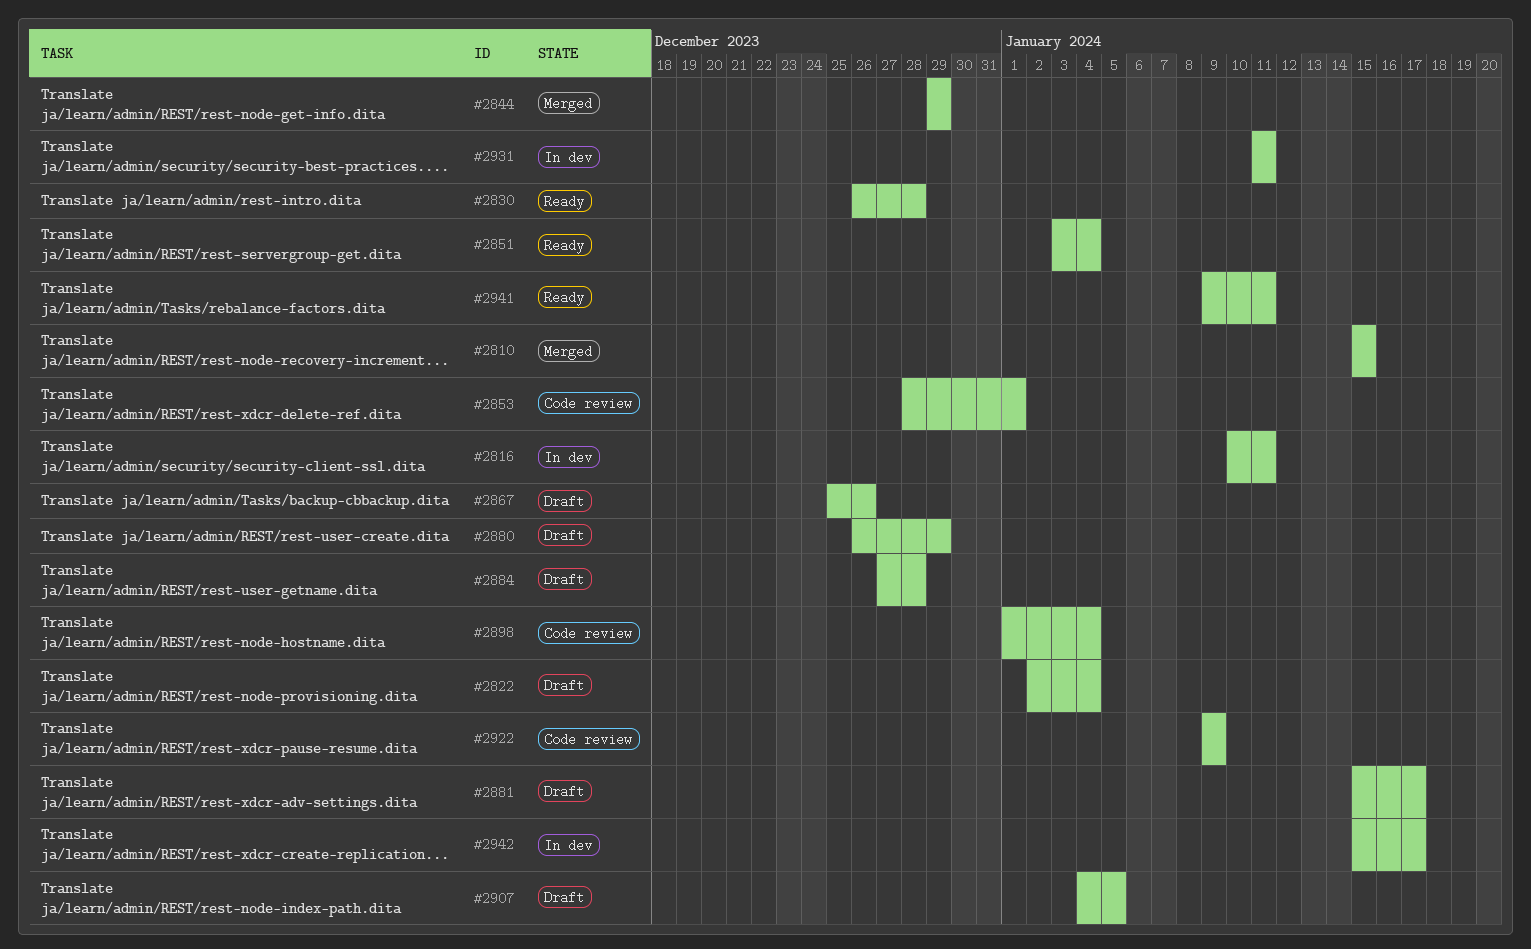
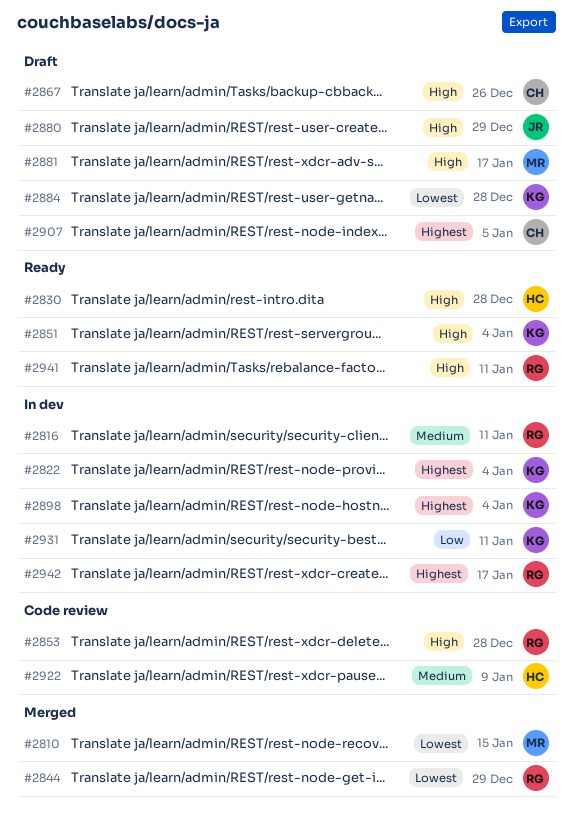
#2822, status: Draft -> In dev
#2853, due: Jan 1 -> Dec 28
#2898, status: Code review -> In dev

